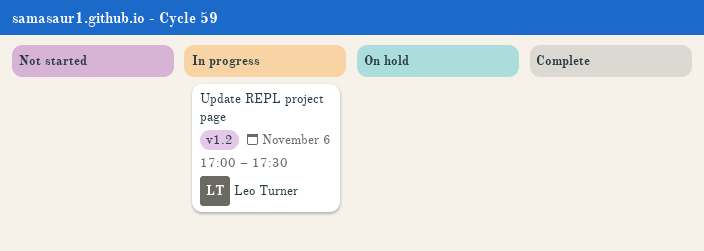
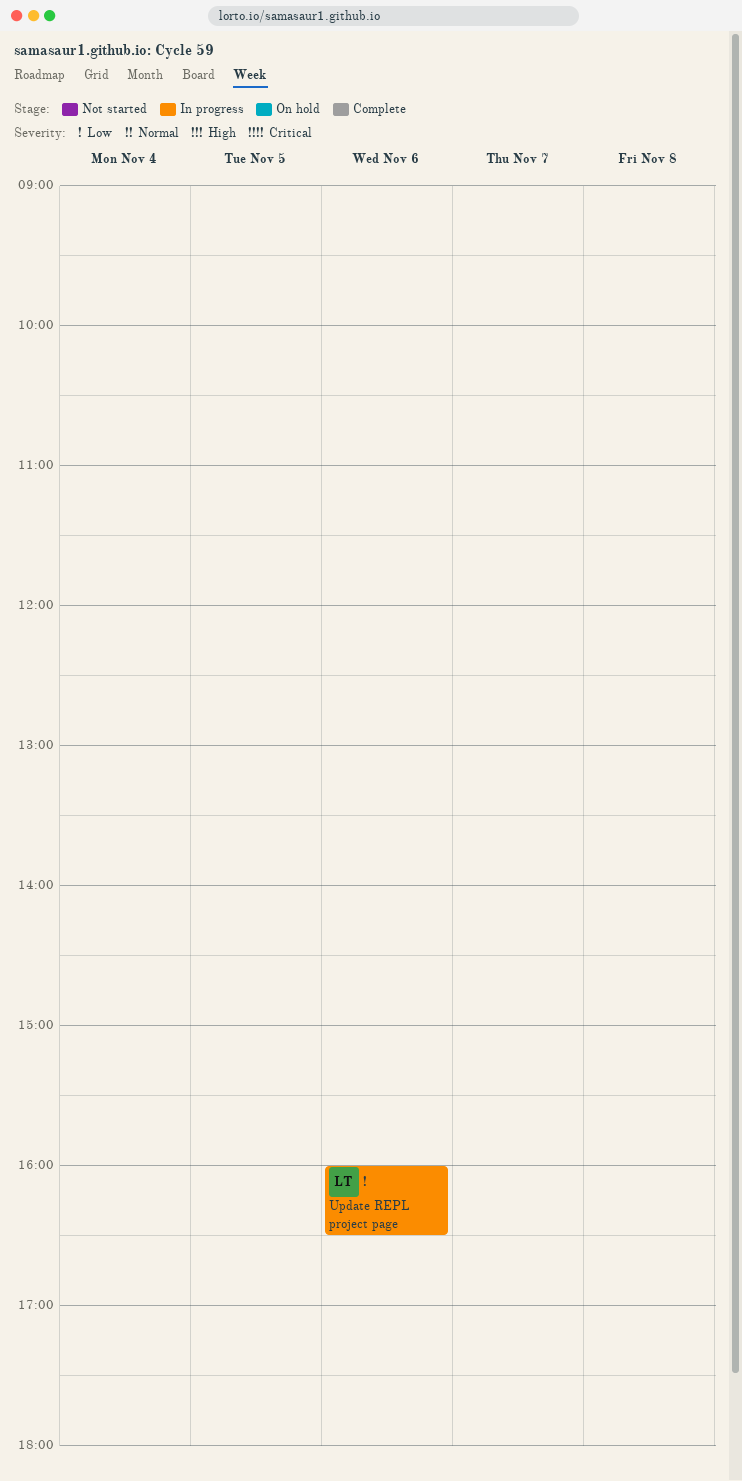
Update REPL project page, begins: 17:00 -> 16:00
Update REPL project page, ends: 17:30 -> 16:30

